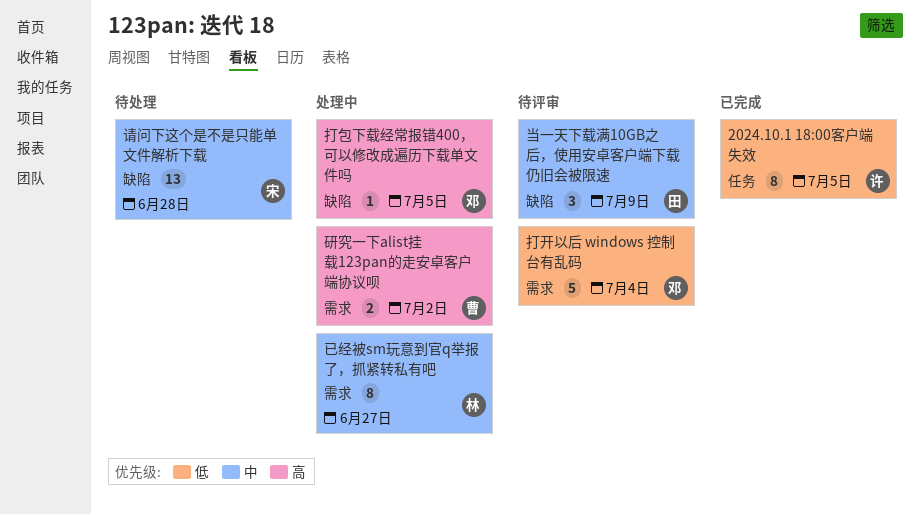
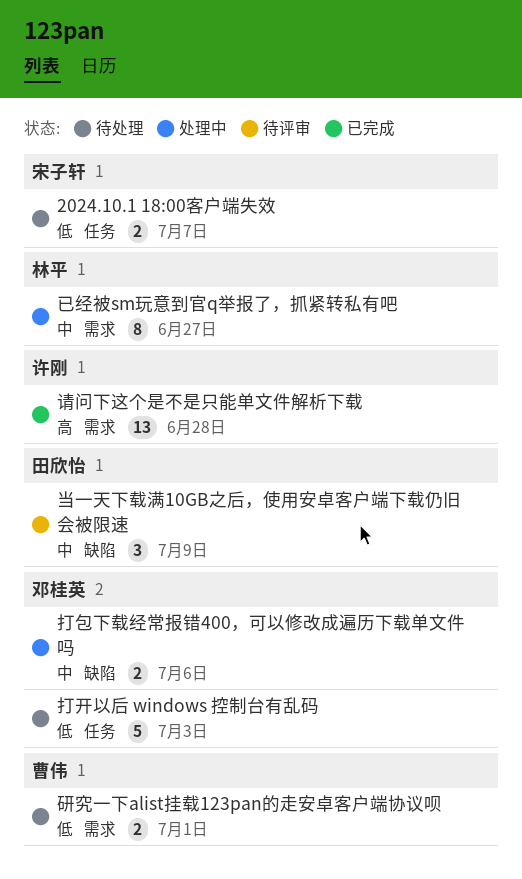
2024.10.1 18:00客户端失效, status: 已完成 -> 待处理
2024.10.1 18:00客户端失效, owner: 许刚 -> 宋子轩
2024.10.1 18:00客户端失效, estimate: 8 -> 2
2024.10.1 18:00客户端失效, due: Jul 5 -> Jul 7
打包下载经常报错400，可以修改成遍历下载单文件吗, priority: 高 -> 中
打包下载经常报错400，可以修改成遍历下载单文件吗, estimate: 1 -> 2
打包下载经常报错400，可以修改成遍历下载单文件吗, due: Jul 5 -> Jul 6
打开以后 windows 控制台有乱码, status: 待评审 -> 待处理
打开以后 windows 控制台有乱码, label: 需求 -> 任务
打开以后 windows 控制台有乱码, due: Jul 4 -> Jul 3
研究一下alist挂载123pan的走安卓客户端协议呗, status: 处理中 -> 待处理
研究一下alist挂载123pan的走安卓客户端协议呗, priority: 高 -> 低
研究一下alist挂载123pan的走安卓客户端协议呗, due: Jul 2 -> Jul 1
请问下这个是不是只能单文件解析下载, status: 待处理 -> 已完成
请问下这个是不是只能单文件解析下载, owner: 宋子轩 -> 许刚
请问下这个是不是只能单文件解析下载, priority: 中 -> 高
请问下这个是不是只能单文件解析下载, label: 缺陷 -> 需求

